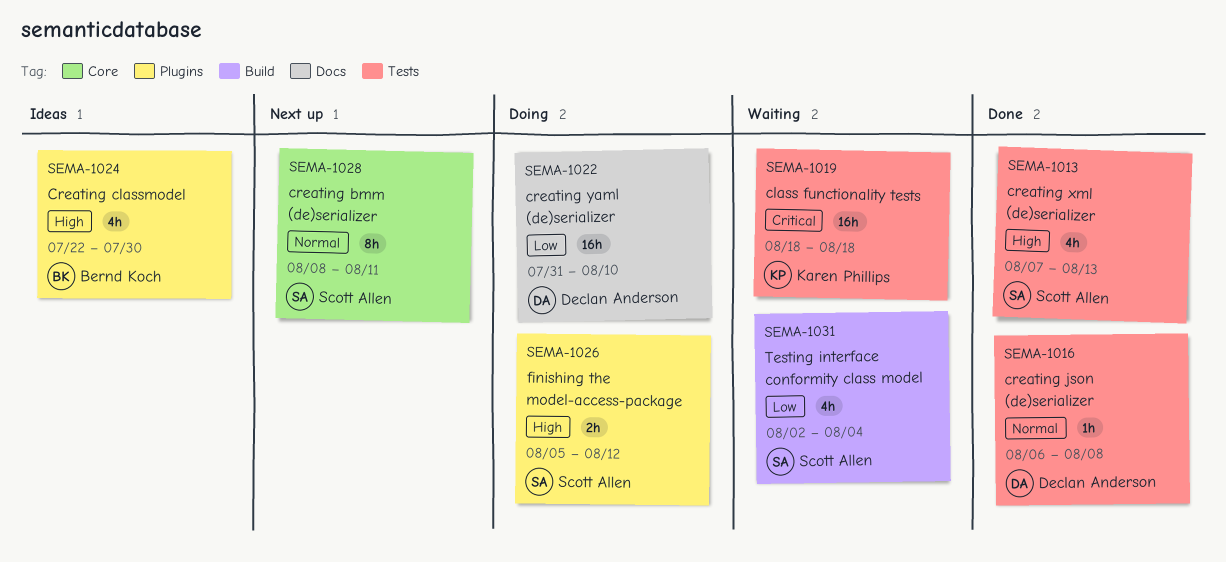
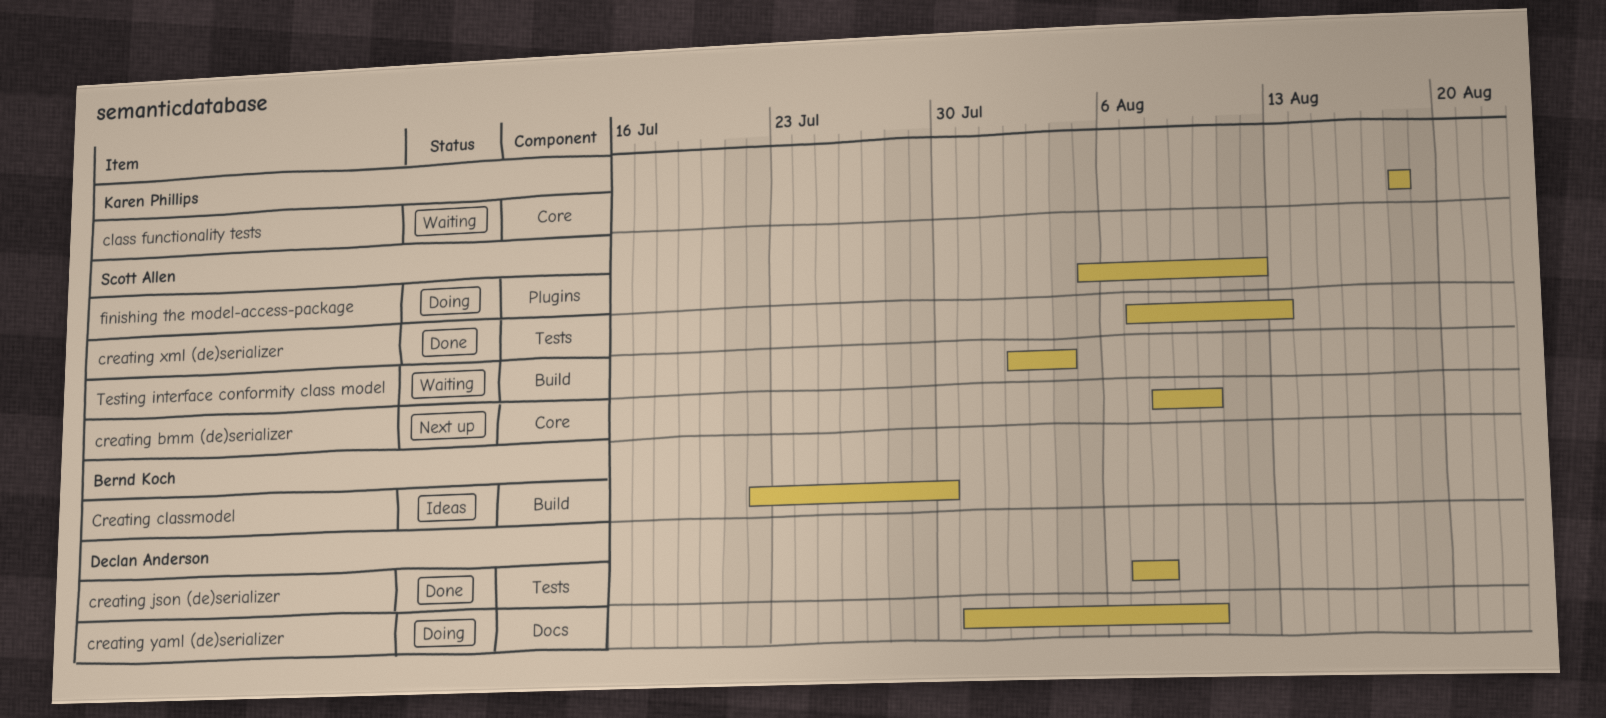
class functionality tests, label: Tests -> Core
creating bmm (de)serializer, due: Aug 11 -> Aug 10
Creating classmodel, label: Plugins -> Build
creating json (de)serializer, start: Aug 6 -> Aug 7

